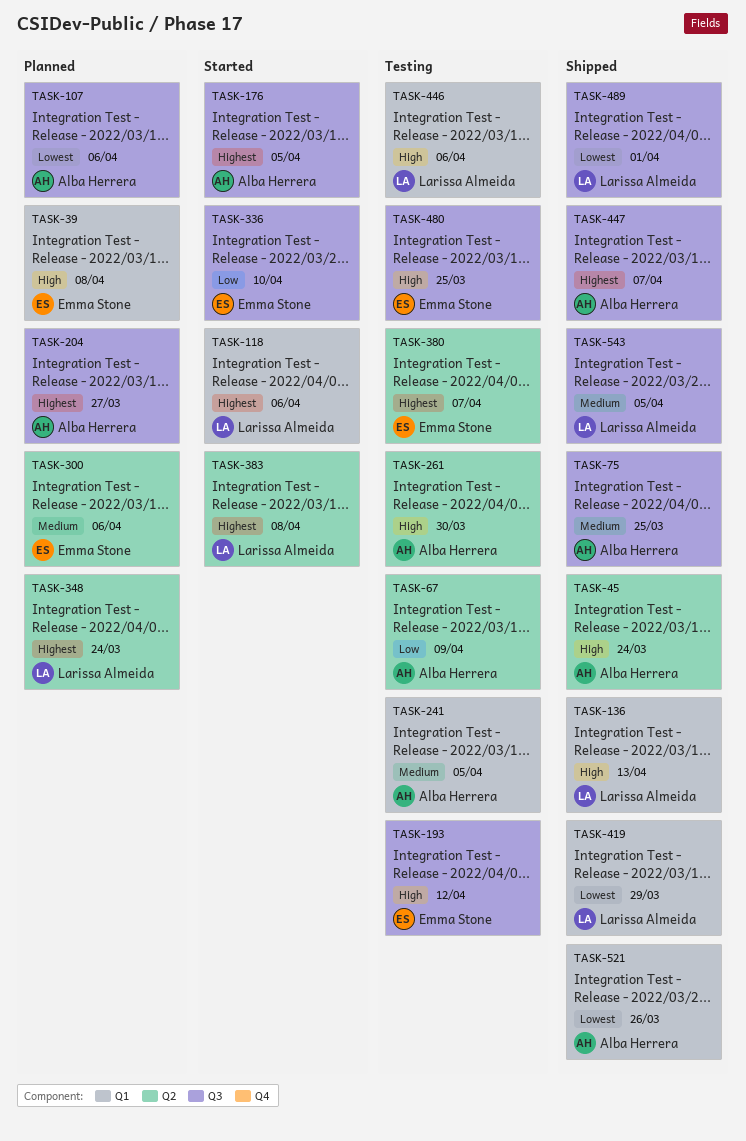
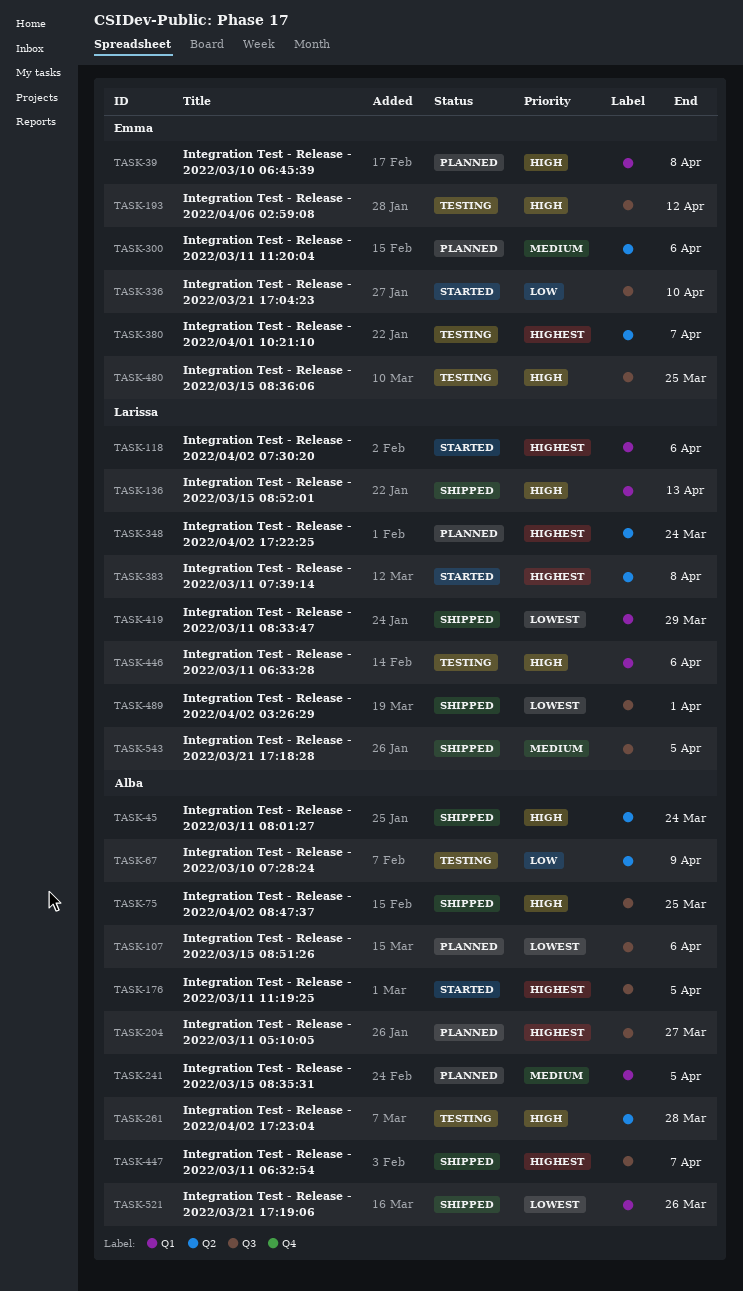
TASK-75, priority: Medium -> High
TASK-241, status: Testing -> Planned
TASK-261, due: Mar 30 -> Mar 28

